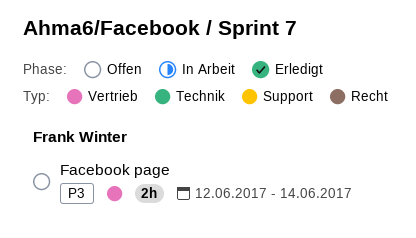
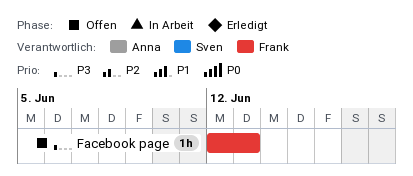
Facebook page, estimate: 2h -> 1h
Facebook page, due: Jun 14 -> Jun 13

